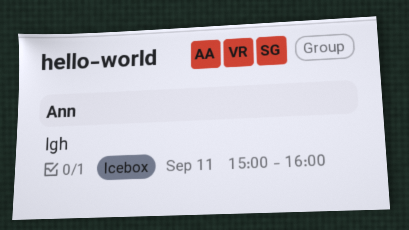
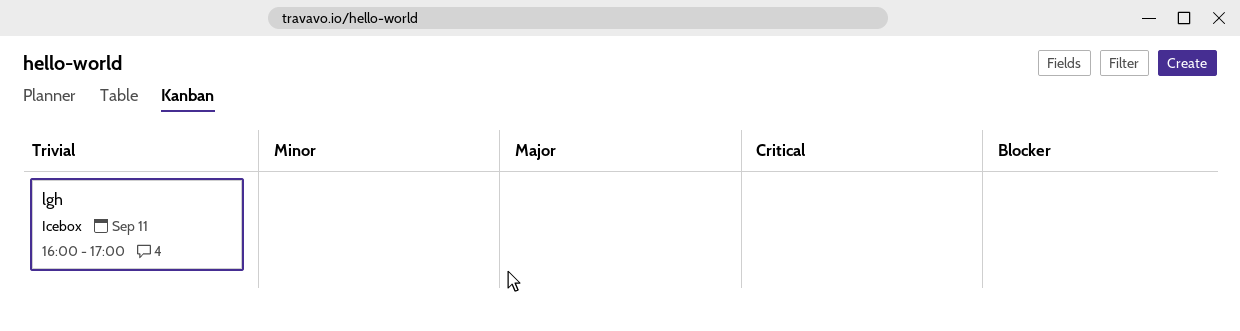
lgh, begins: 15:00 -> 16:00
lgh, ends: 16:00 -> 17:00

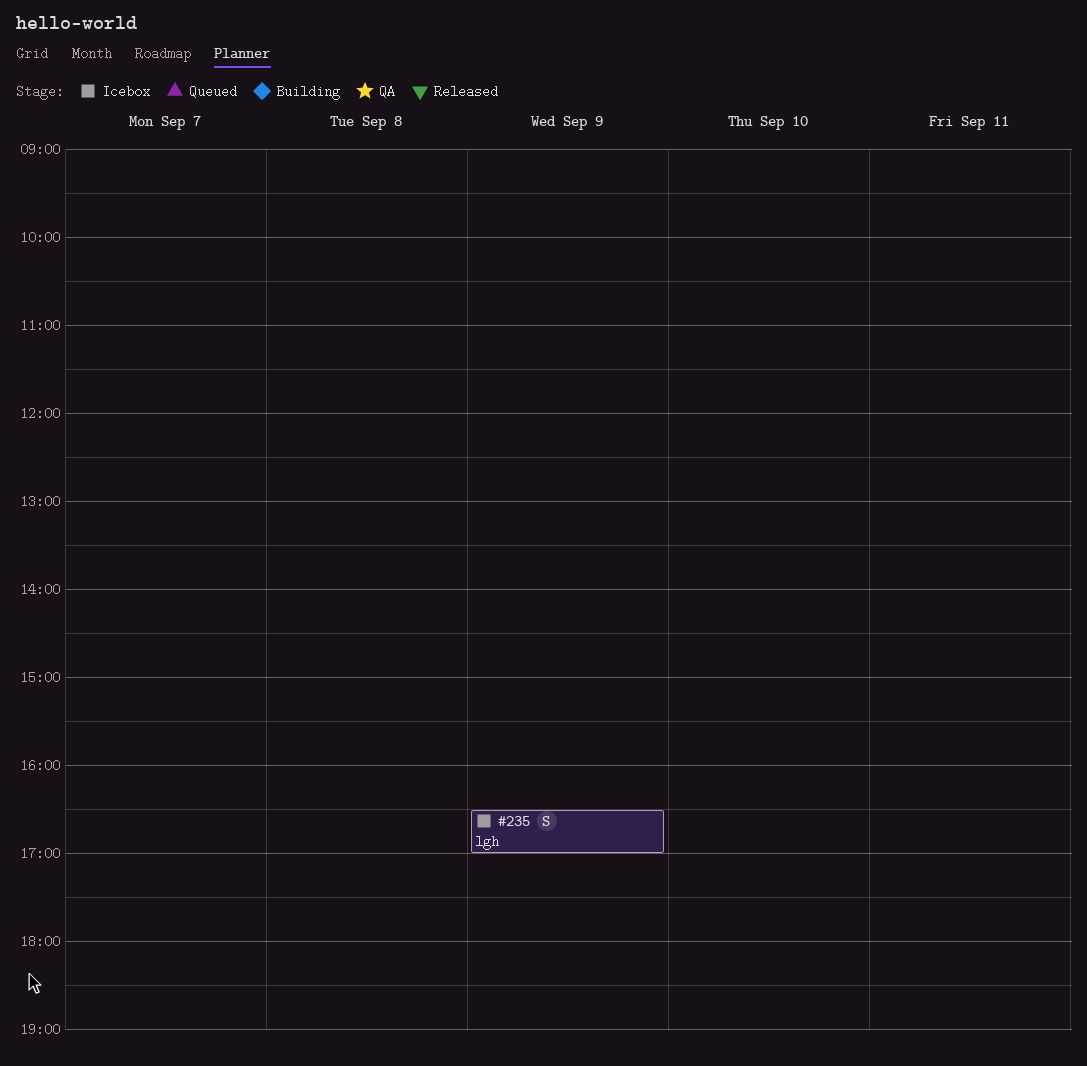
lgh, day: Sep 11 -> Sep 9
lgh, begins: 16:00 -> 16:30

